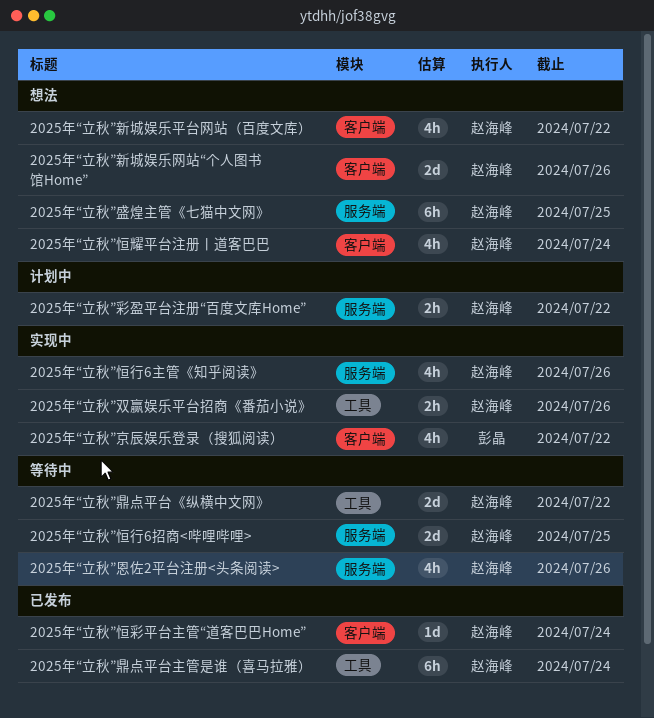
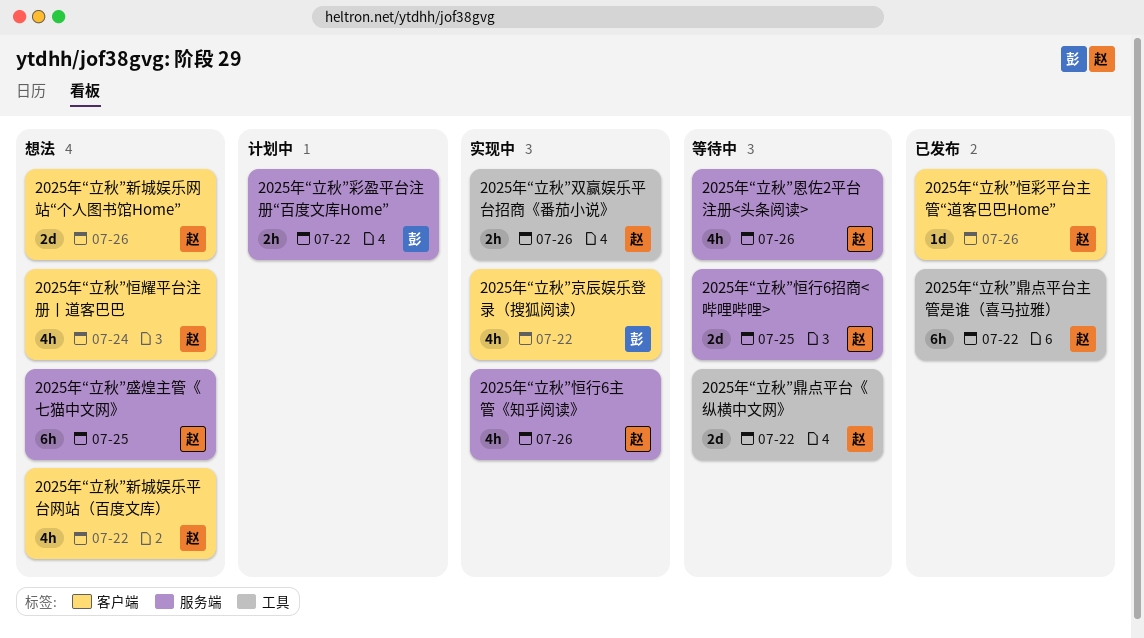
2025年“立秋”彩盈平台注册“百度文库Home”, owner: 赵海峰 -> 彭晶
2025年“立秋”恒彩平台主管“道客巴巴Home”, due: Jul 24 -> Jul 26
2025年“立秋”鼎点平台主管是谁（喜马拉雅）, due: Jul 24 -> Jul 22

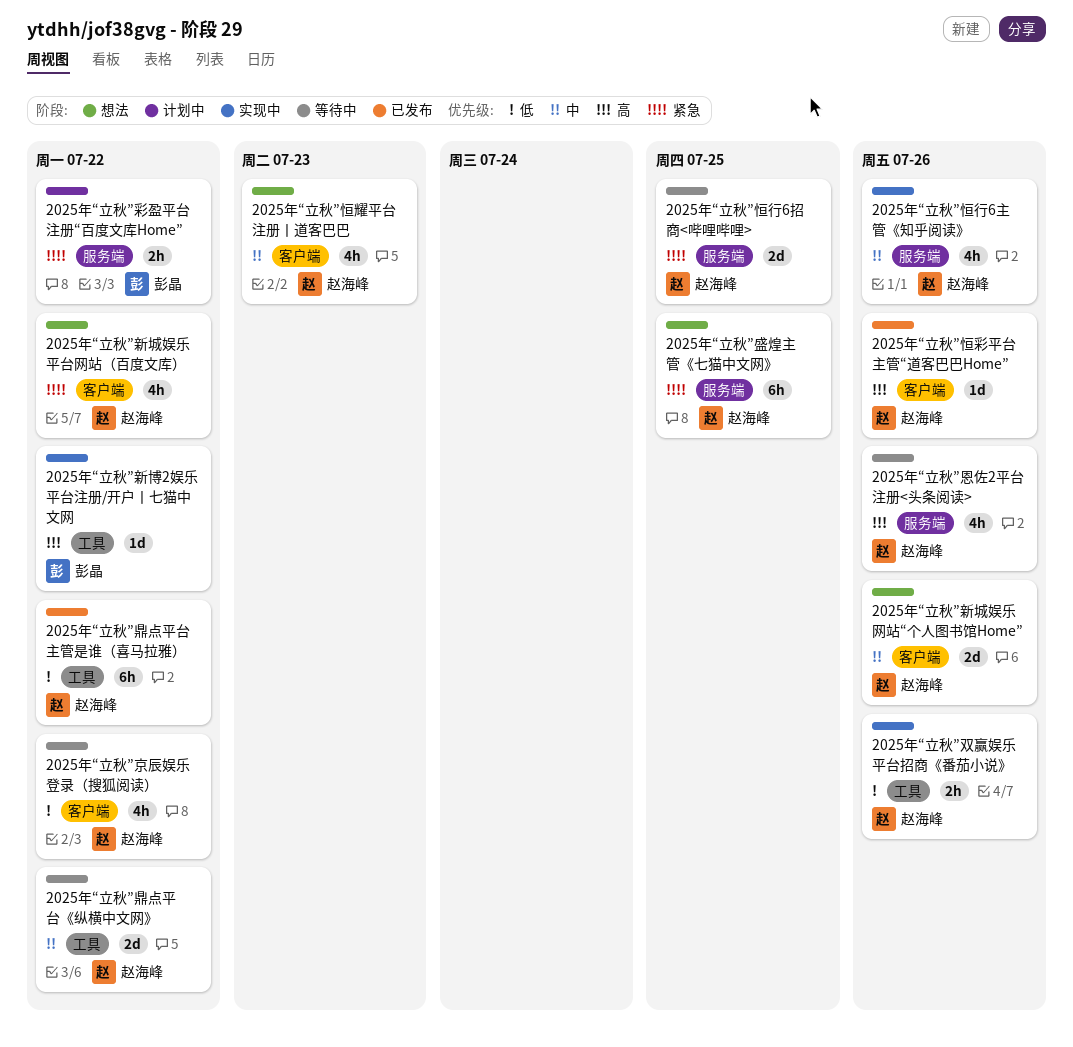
2025年“立秋”京辰娱乐登录（搜狐阅读）, status: 实现中 -> 等待中
2025年“立秋”京辰娱乐登录（搜狐阅读）, owner: 彭晶 -> 赵海峰
2025年“立秋”恒耀平台注册丨道客巴巴, due: Jul 24 -> Jul 23
2025年“立秋”新博2娱乐平台注册/开户丨七猫中文网: none -> present

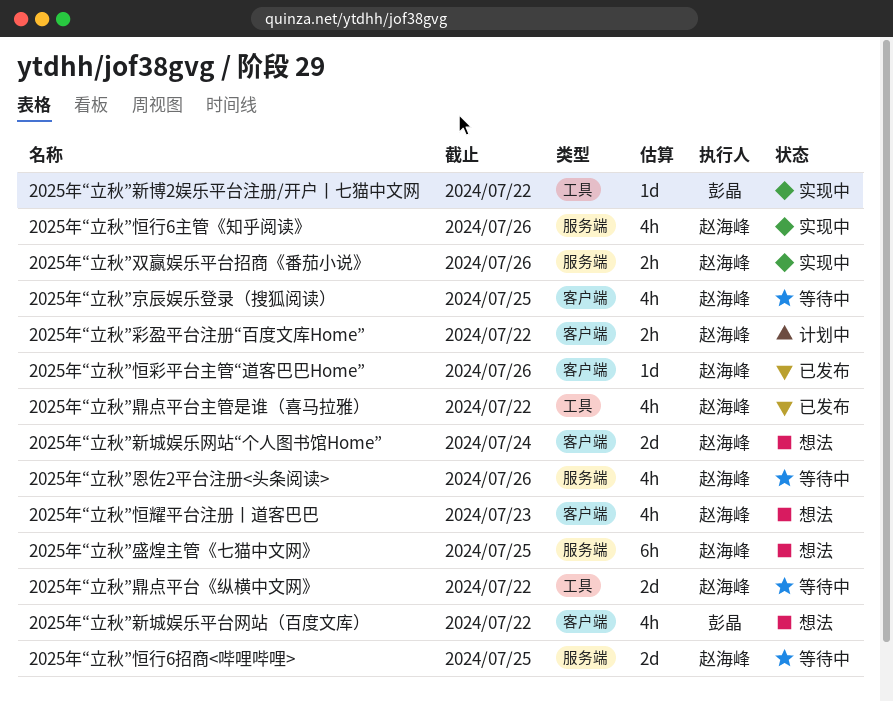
2025年“立秋”京辰娱乐登录（搜狐阅读）, due: Jul 22 -> Jul 25
2025年“立秋”双赢娱乐平台招商《番茄小说》, label: 工具 -> 服务端
2025年“立秋”彩盈平台注册“百度文库Home”, owner: 彭晶 -> 赵海峰
2025年“立秋”彩盈平台注册“百度文库Home”, label: 服务端 -> 客户端
2025年“立秋”新城娱乐平台网站（百度文库）, owner: 赵海峰 -> 彭晶
2025年“立秋”新城娱乐网站“个人图书馆Home”, due: Jul 26 -> Jul 24
2025年“立秋”鼎点平台主管是谁（喜马拉雅）, estimate: 6h -> 4h

